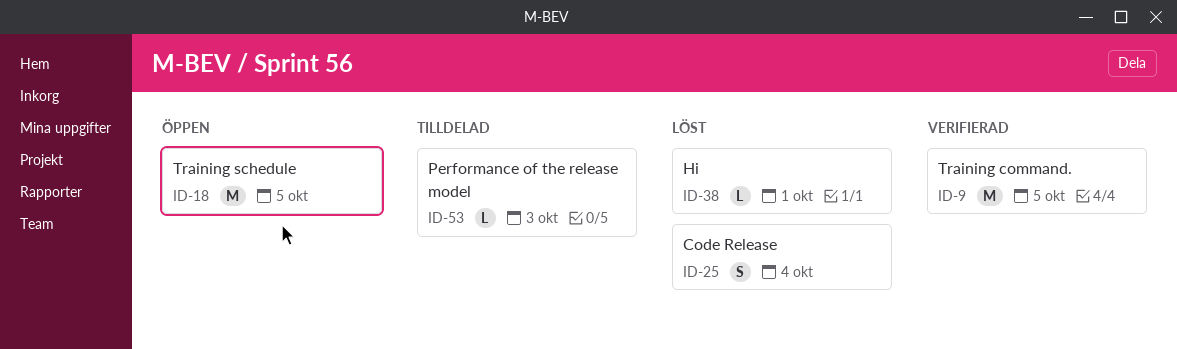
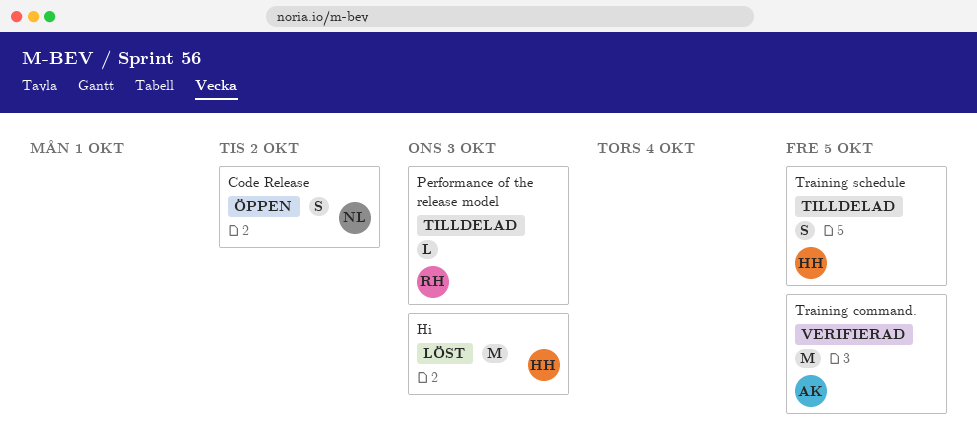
Code Release, status: Löst -> Öppen
Code Release, due: Oct 4 -> Oct 2
Hi, estimate: L -> M
Hi, due: Oct 1 -> Oct 3
Training schedule, status: Öppen -> Tilldelad
Training schedule, estimate: M -> S

